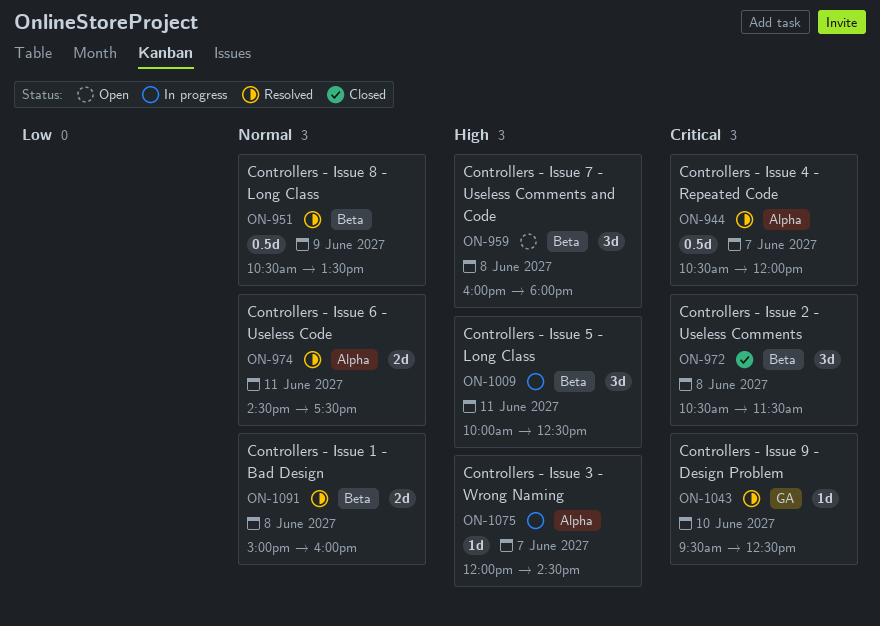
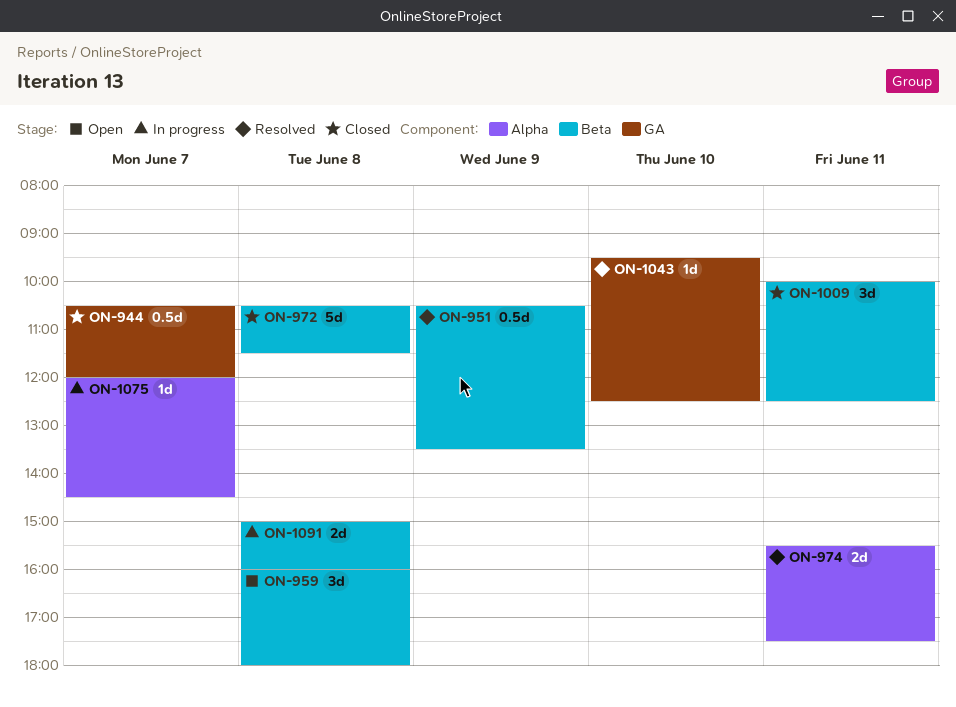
ON-944, status: Resolved -> Closed
ON-944, label: Alpha -> GA
ON-972, estimate: 3d -> 5d
ON-974, begins: 14:30 -> 15:30
ON-1009, status: In progress -> Closed
ON-1091, status: Resolved -> In progress

